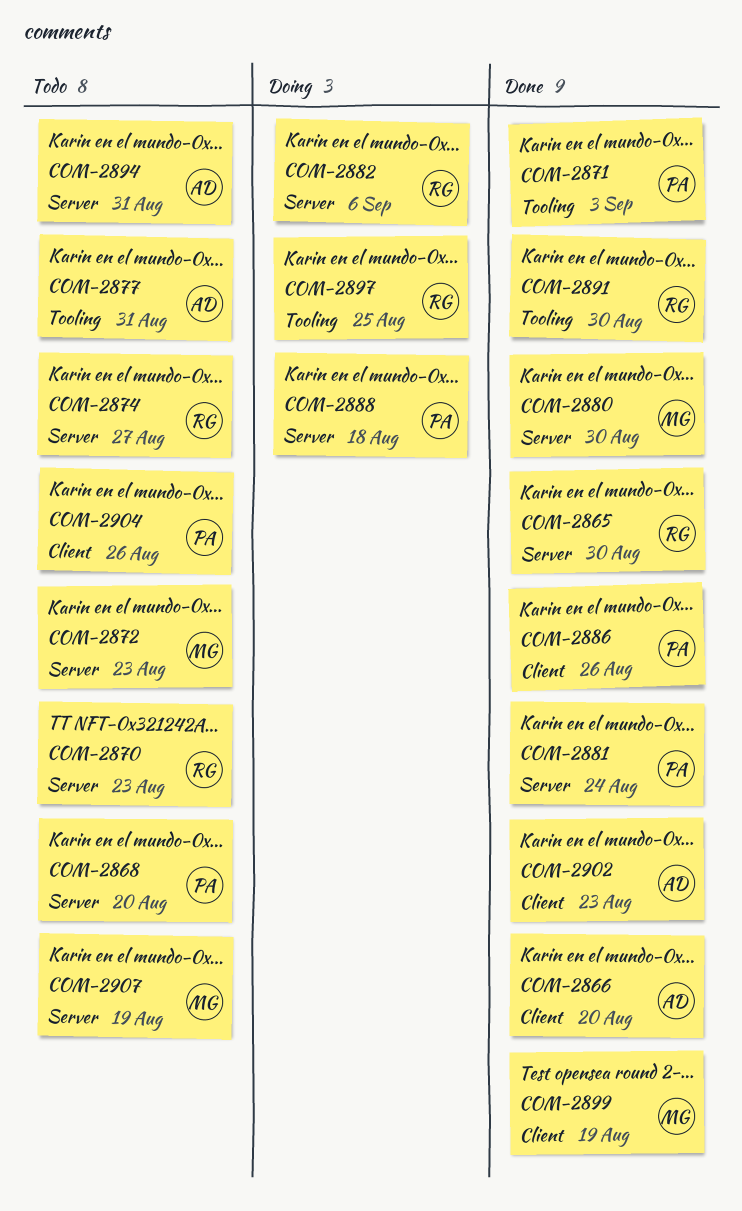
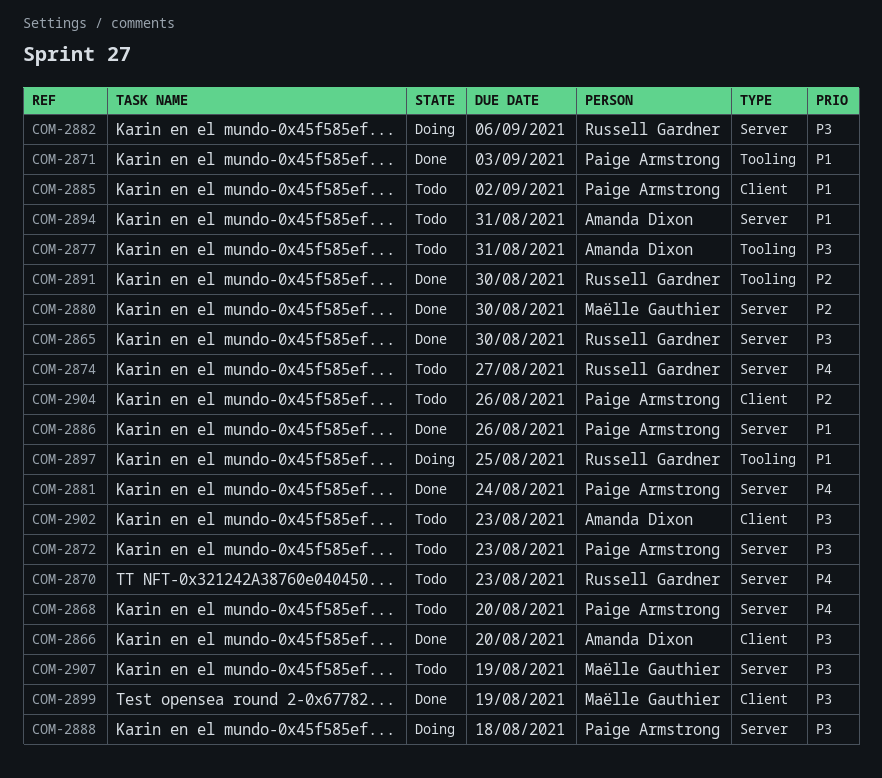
COM-2872, owner: Maëlle Gauthier -> Paige Armstrong
COM-2885: none -> present
COM-2886, label: Client -> Server
COM-2902, status: Done -> Todo

